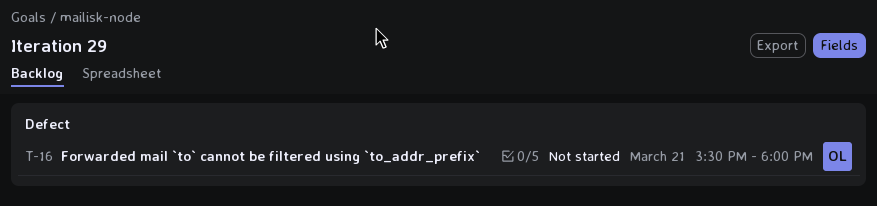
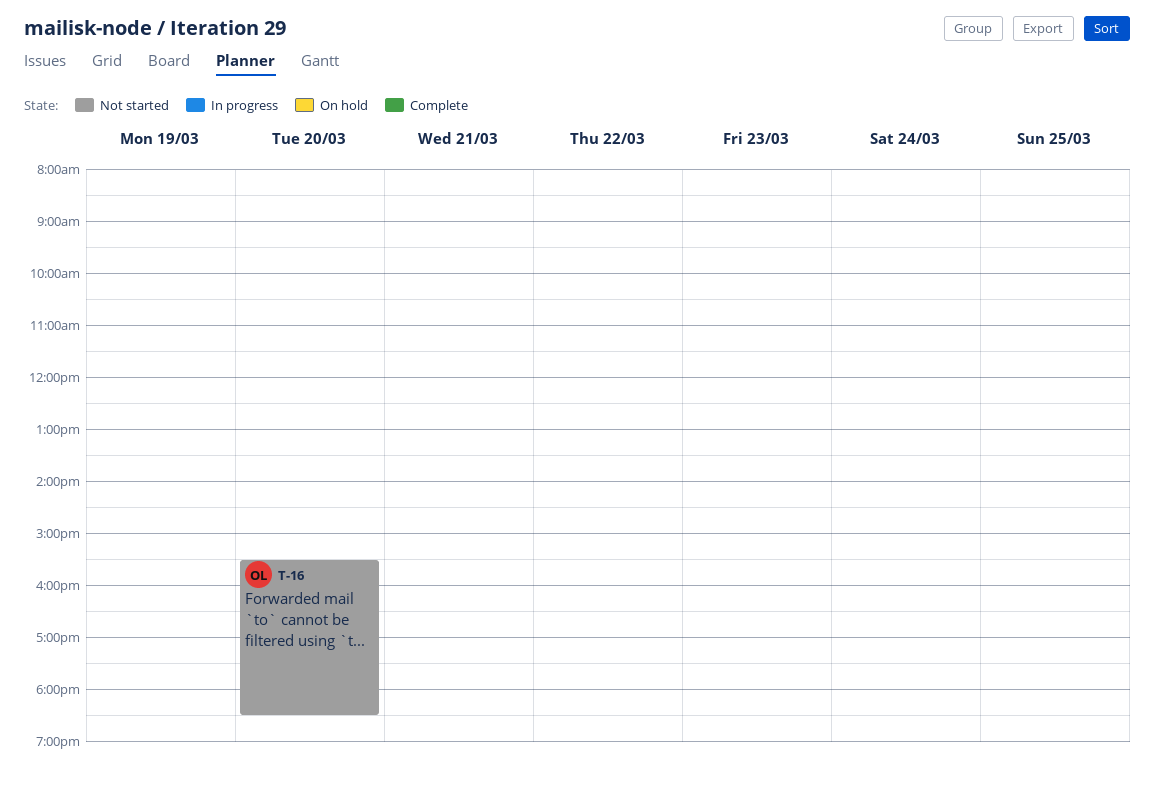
T-16, day: Mar 21 -> Mar 20
T-16, ends: 18:00 -> 18:30

